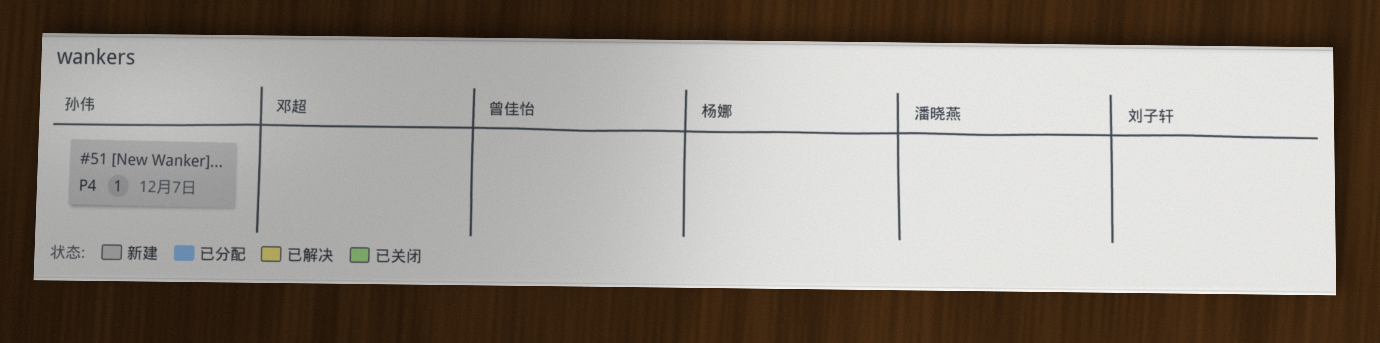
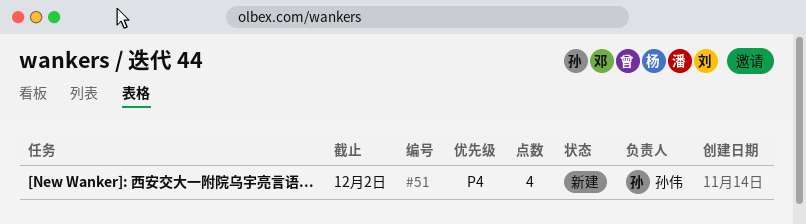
#51, estimate: 1 -> 4
#51, due: Dec 7 -> Dec 2

